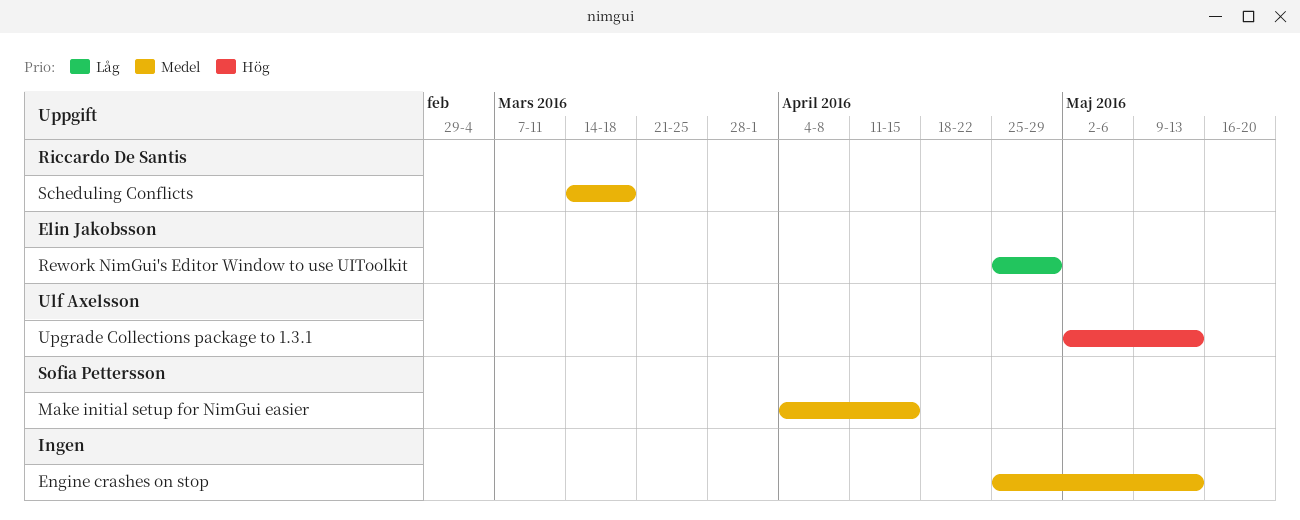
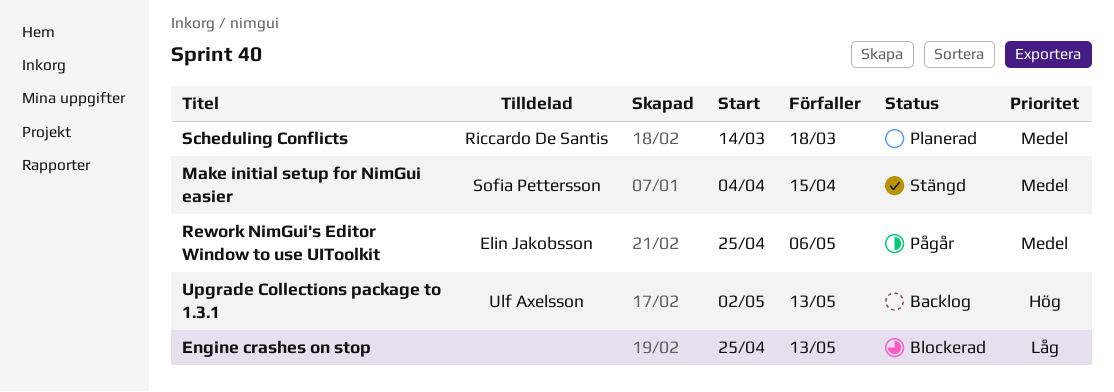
Engine crashes on stop, priority: Medel -> Låg
Rework NimGui's Editor Window to use UIToolkit, priority: Låg -> Medel
Rework NimGui's Editor Window to use UIToolkit, due: Apr 29 -> May 6

